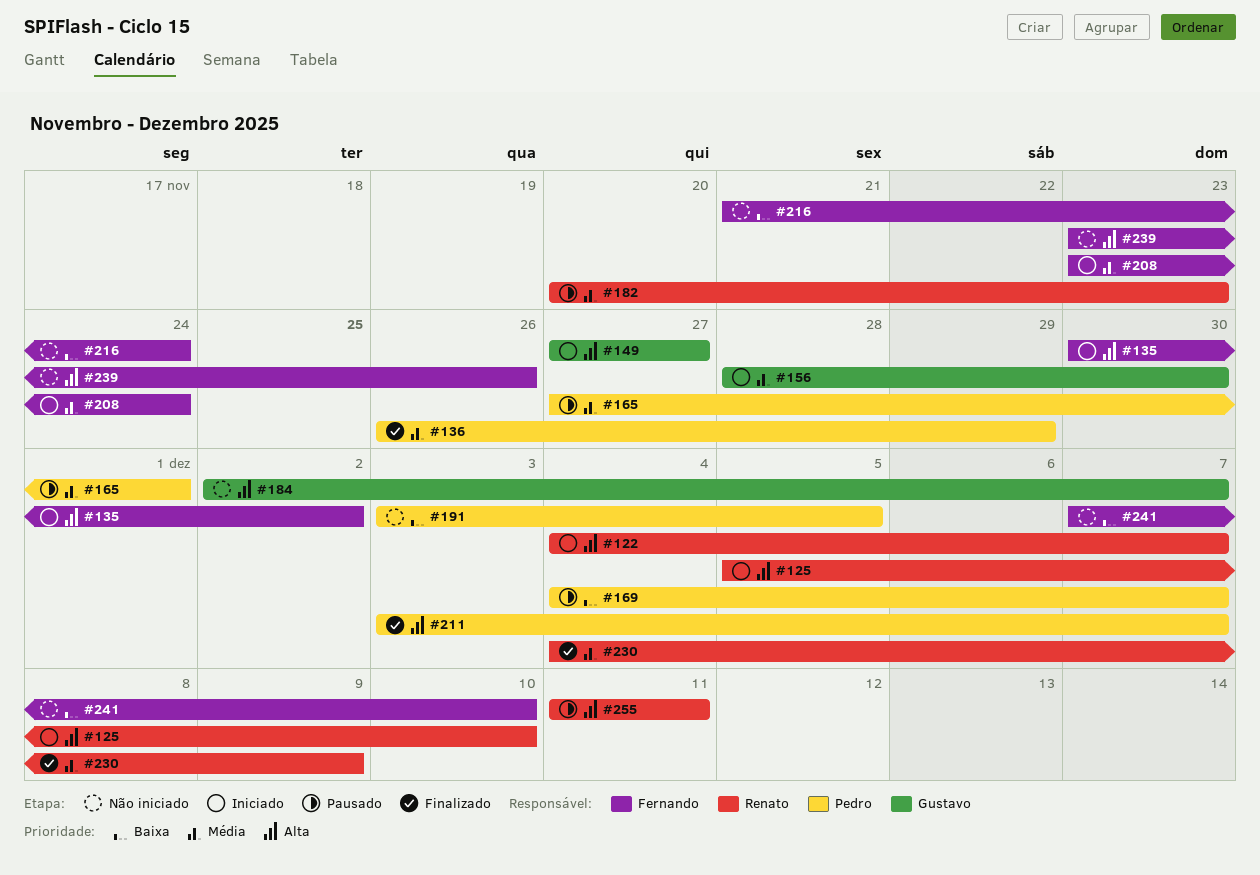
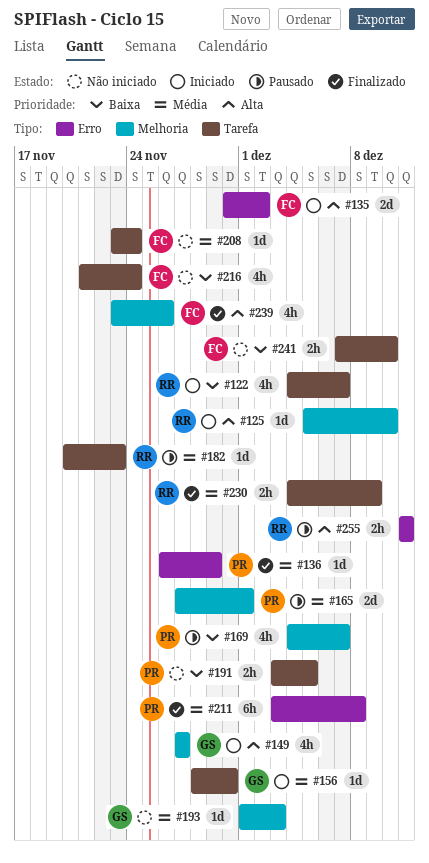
#122, priority: Alta -> Baixa
#184: present -> none
#193: none -> present
#208, status: Iniciado -> Não iniciado
#211, priority: Alta -> Média
#211, due: Dec 7 -> Dec 8
#239, status: Não iniciado -> Finalizado

